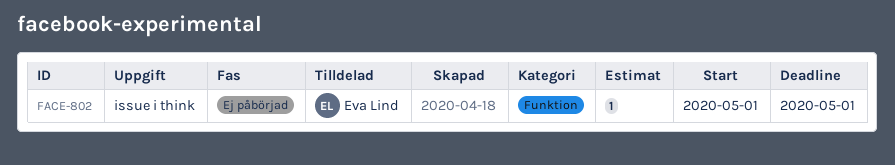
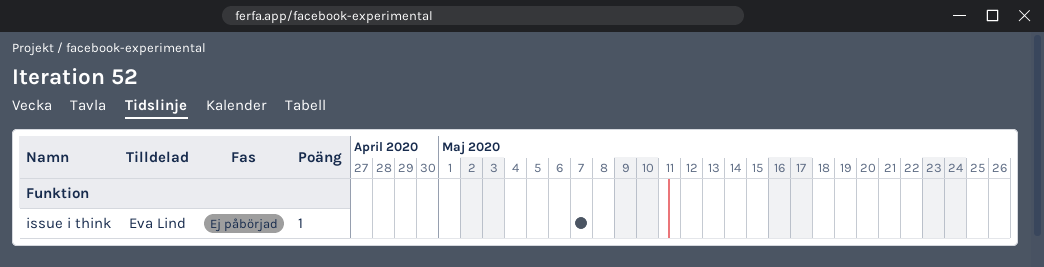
issue i think, start: May 1 -> May 7
issue i think, due: May 1 -> May 7

